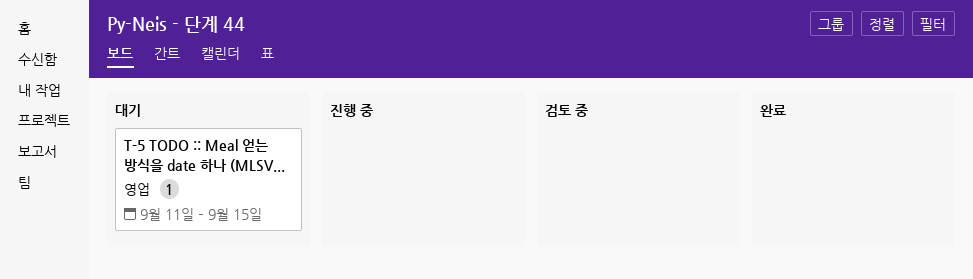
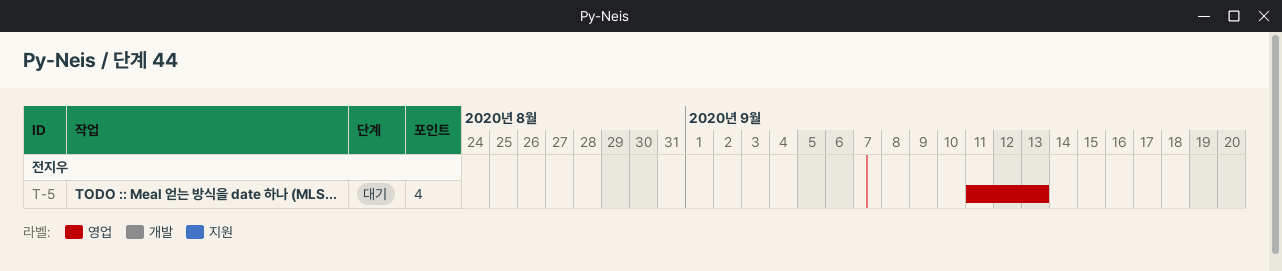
T-5, estimate: 1 -> 4
T-5, due: Sep 15 -> Sep 13

